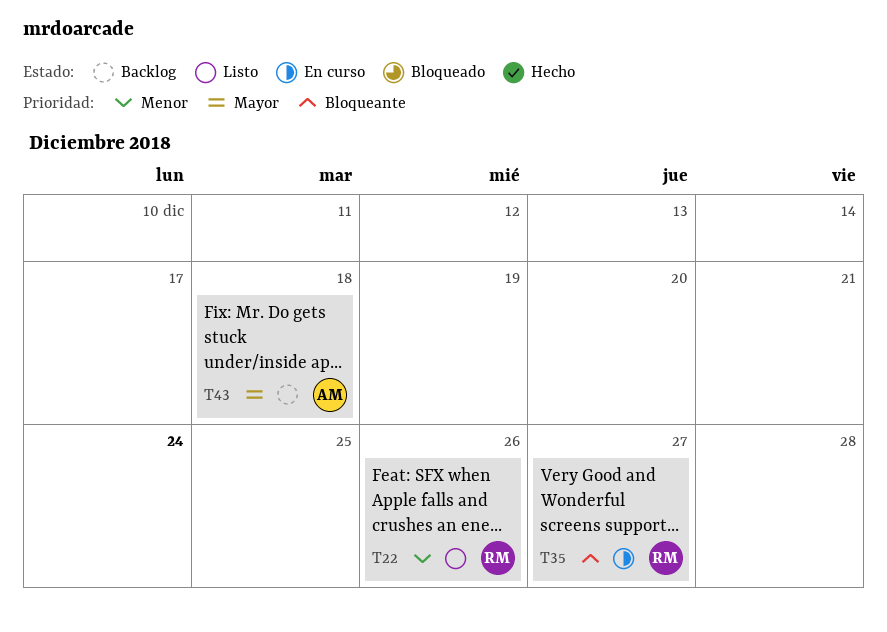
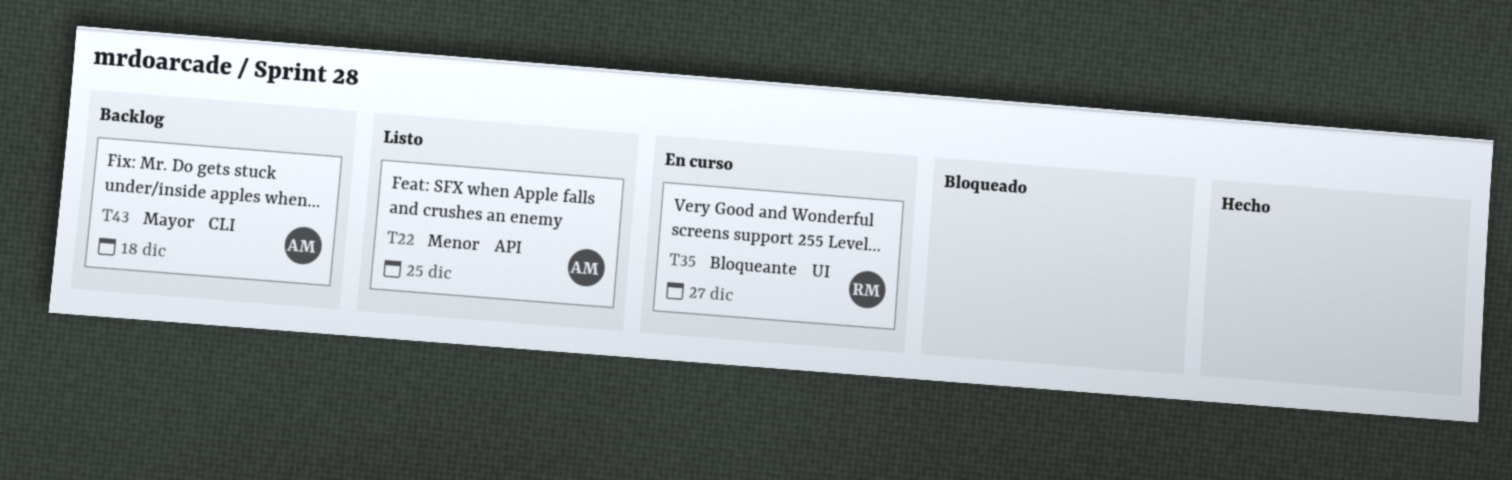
T22, owner: RM -> AM
T22, due: Dec 26 -> Dec 25

